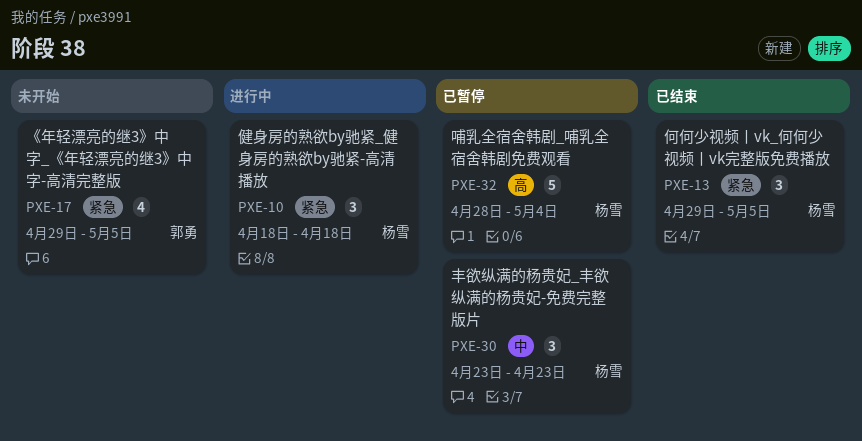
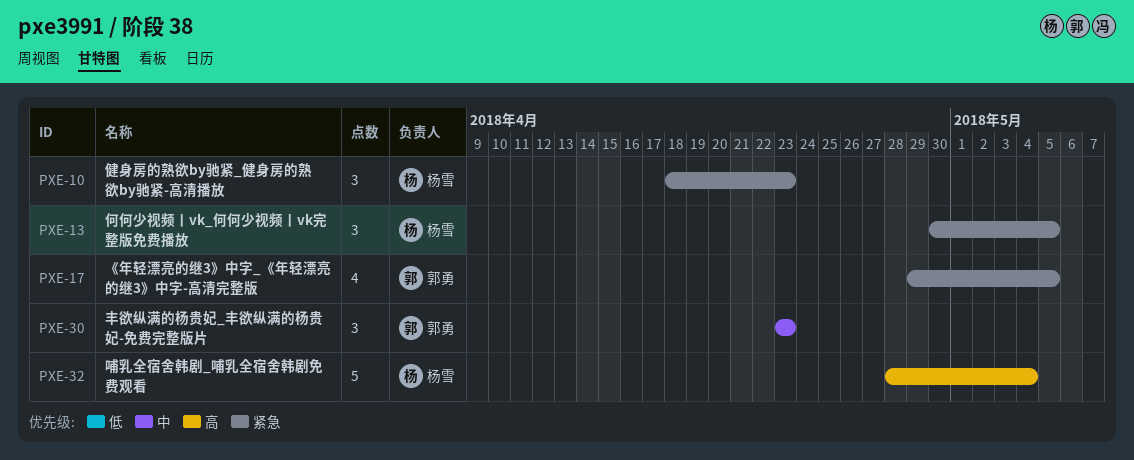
PXE-10, due: Apr 18 -> Apr 23
PXE-13, start: Apr 29 -> Apr 30
PXE-30, owner: 杨雪 -> 郭勇

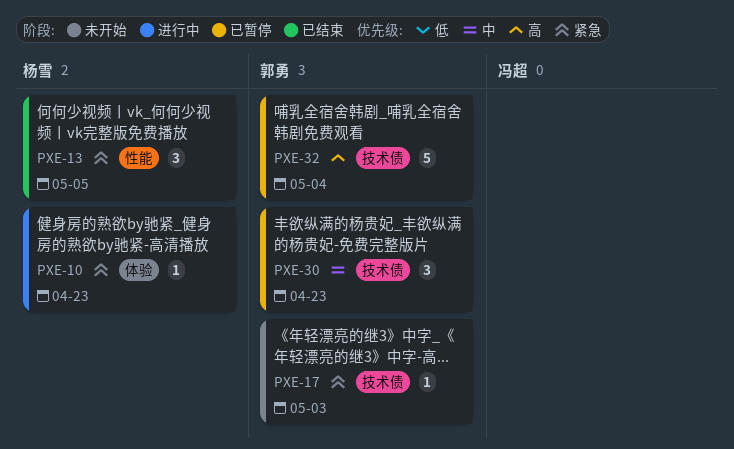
PXE-10, estimate: 3 -> 1
PXE-17, estimate: 4 -> 1
PXE-17, due: May 5 -> May 3
PXE-32, owner: 杨雪 -> 郭勇

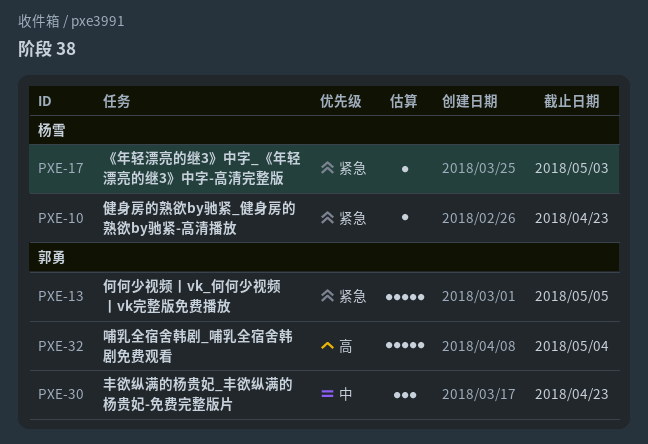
PXE-13, owner: 杨雪 -> 郭勇
PXE-13, estimate: 3 -> 5
PXE-17, owner: 郭勇 -> 杨雪

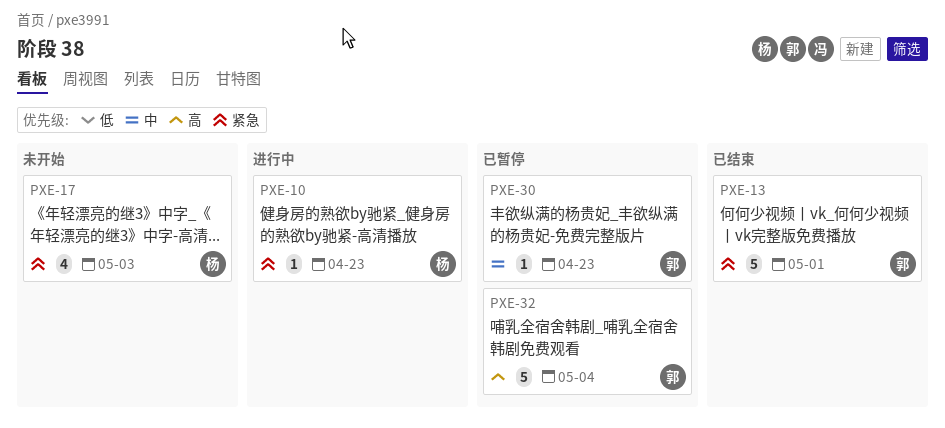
PXE-13, due: May 5 -> May 1
PXE-17, estimate: 1 -> 4
PXE-30, estimate: 3 -> 1

